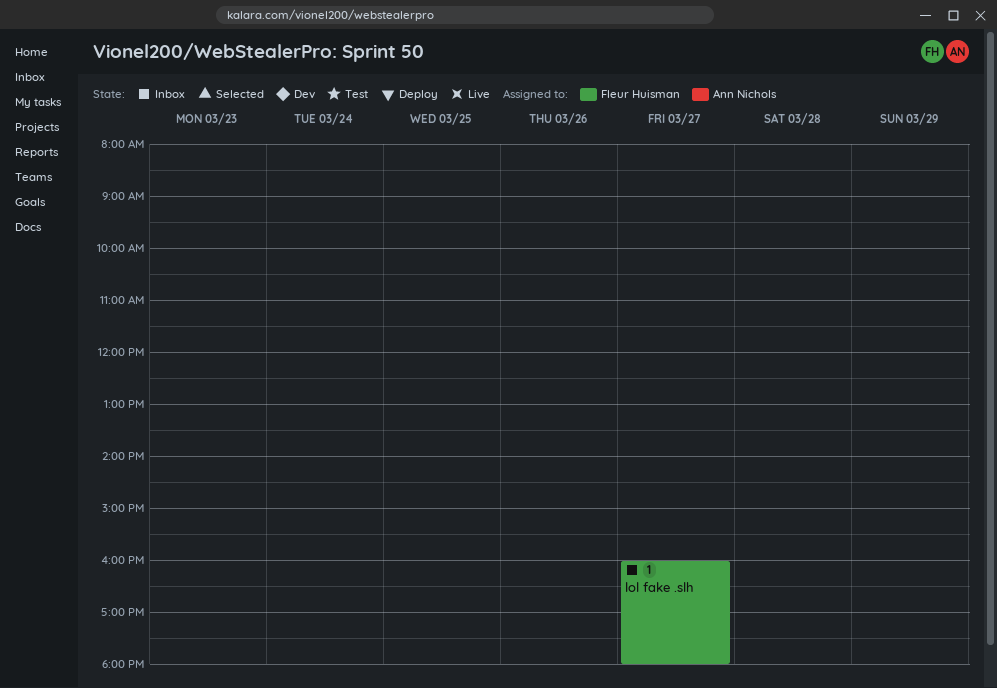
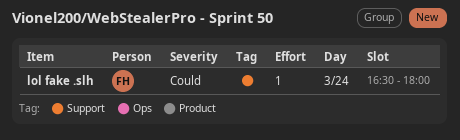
lol fake .slh, day: Mar 27 -> Mar 24
lol fake .slh, begins: 16:00 -> 16:30

